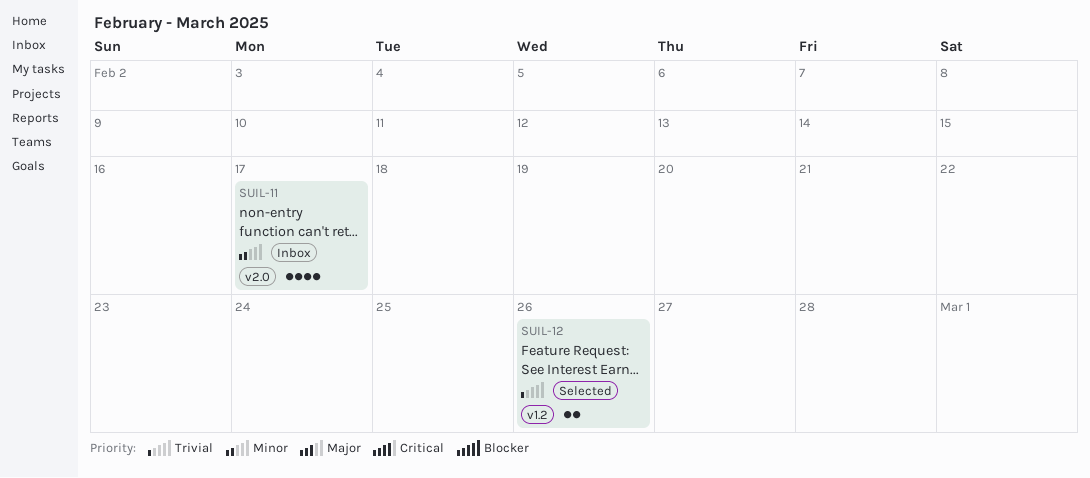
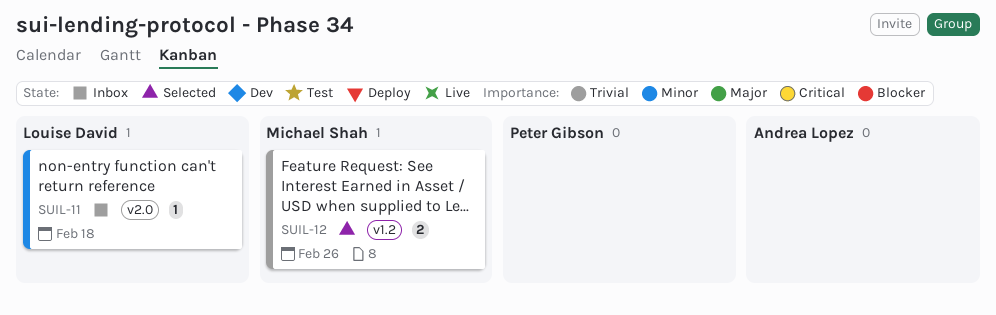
SUIL-11, estimate: 4 -> 1
SUIL-11, due: Feb 17 -> Feb 18

